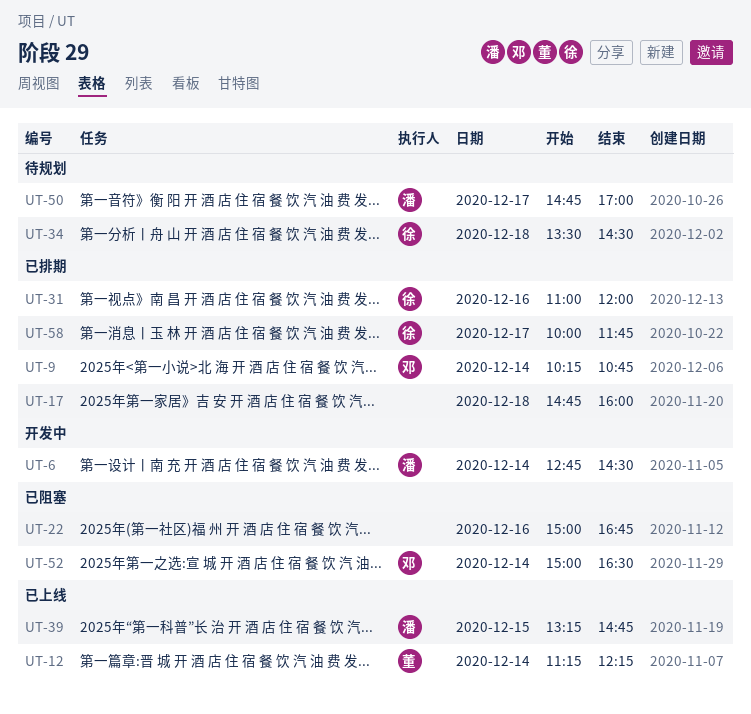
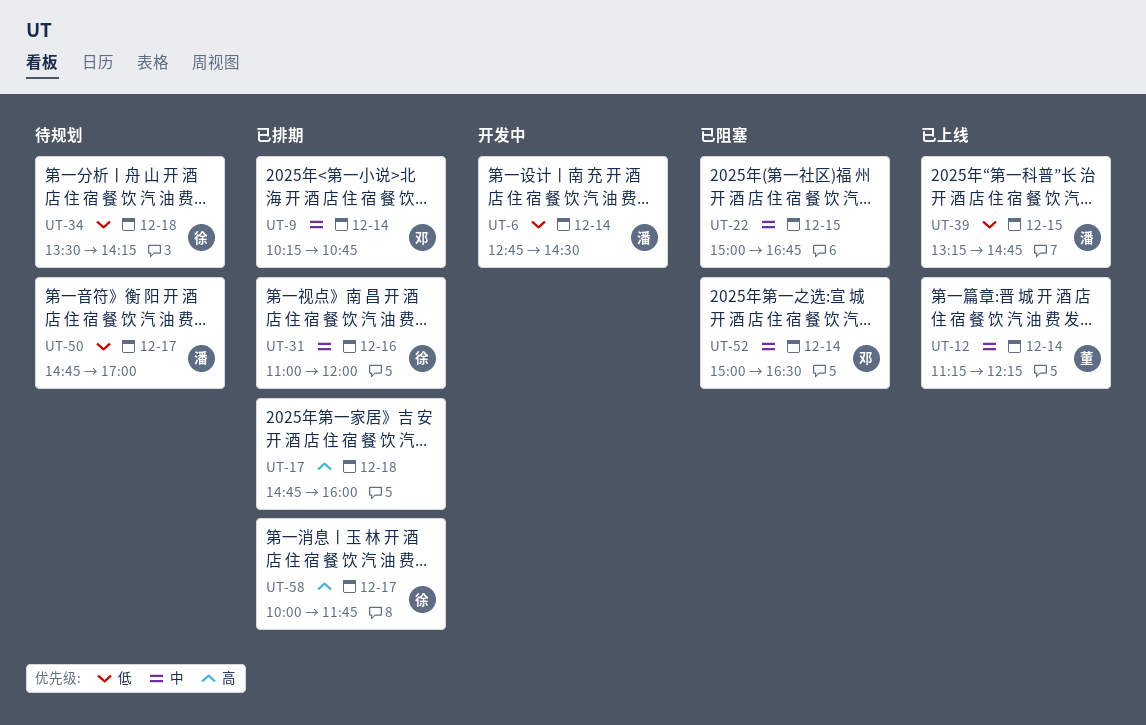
UT-22, day: Dec 16 -> Dec 15
UT-34, ends: 14:30 -> 14:15

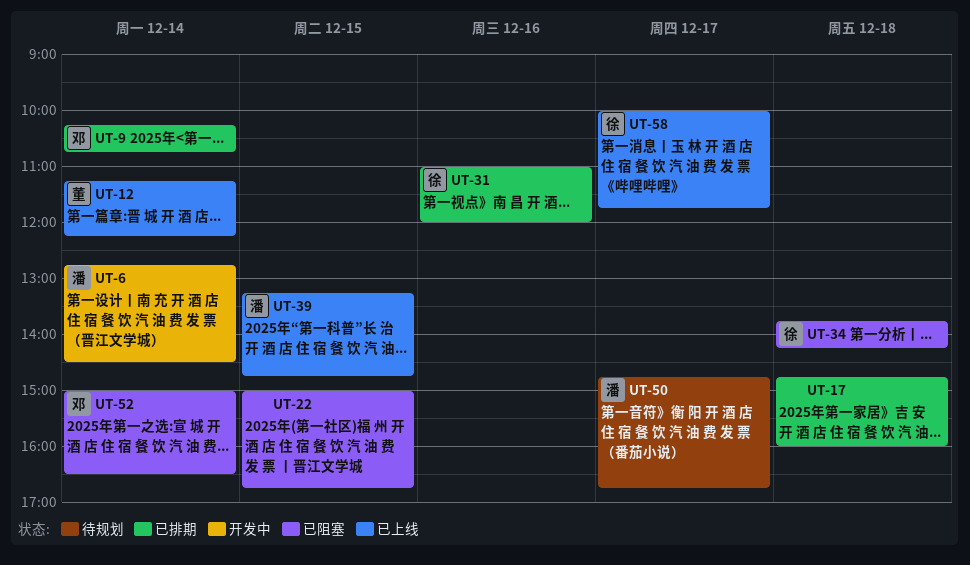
UT-34, status: 待规划 -> 已阻塞
UT-34, begins: 13:30 -> 13:45
UT-50, ends: 17:00 -> 16:45
UT-58, status: 已排期 -> 已上线

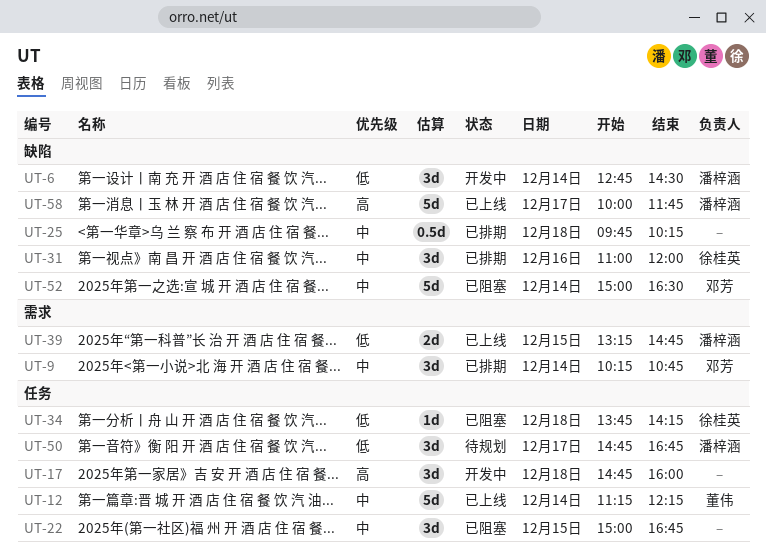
UT-17, status: 已排期 -> 开发中
UT-25: none -> present
UT-58, owner: 徐桂英 -> 潘梓涵

